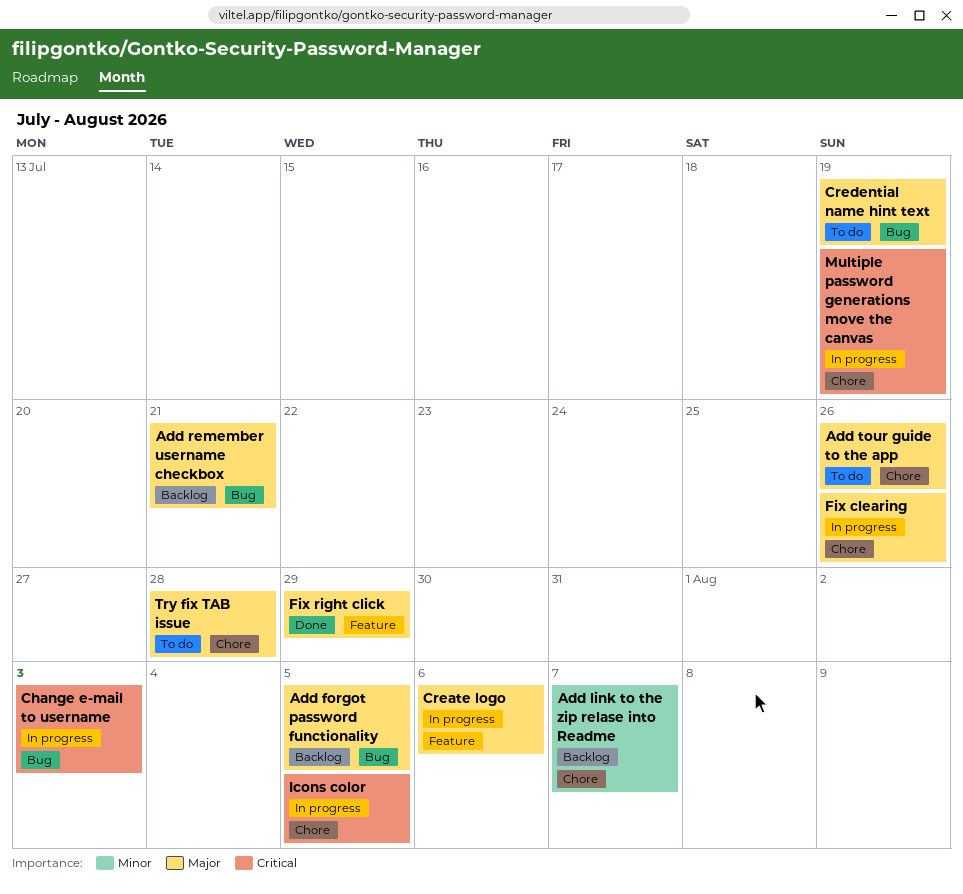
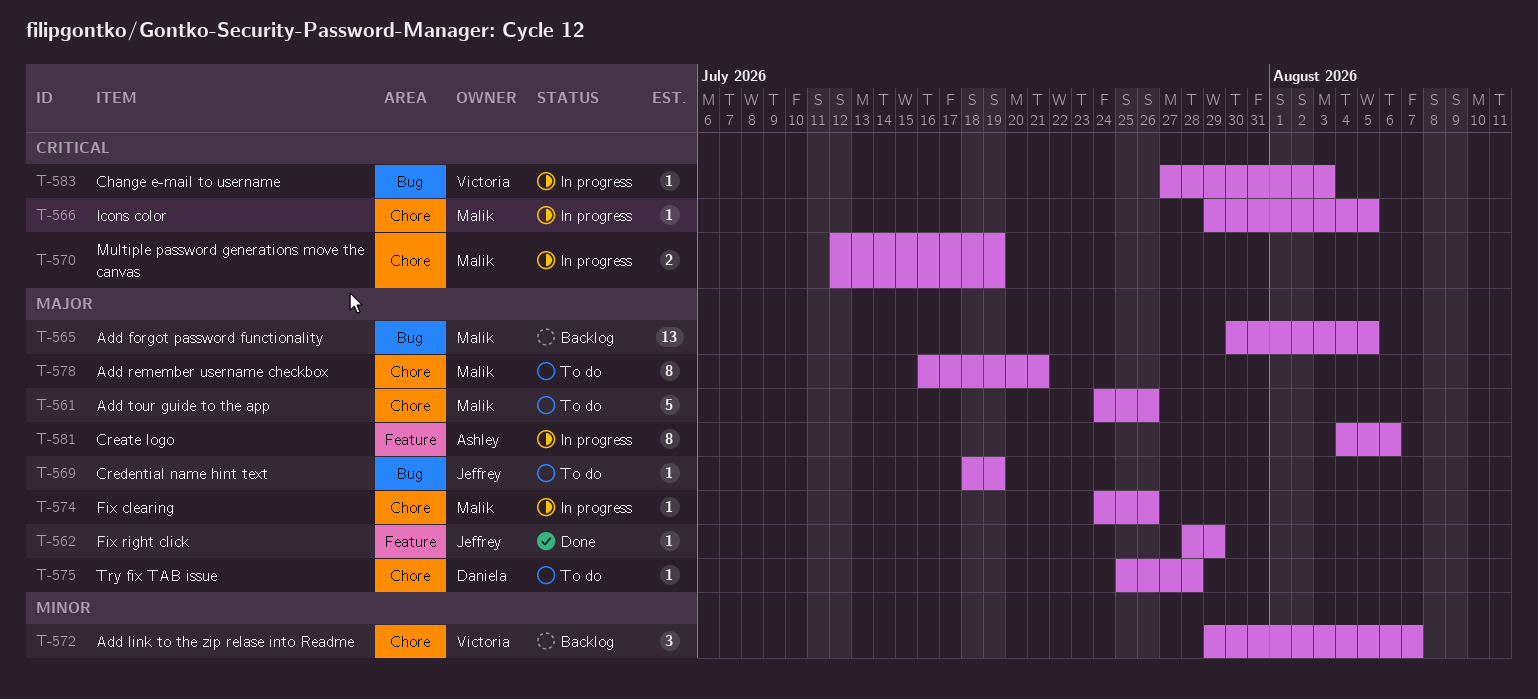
Add remember username checkbox, status: Backlog -> To do
Add remember username checkbox, label: Bug -> Chore

